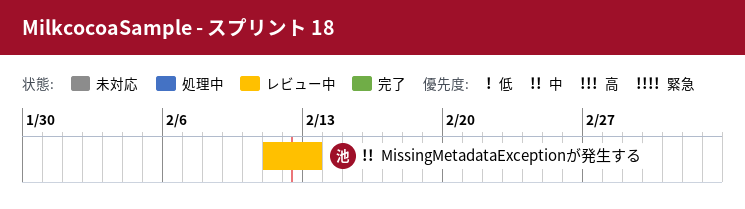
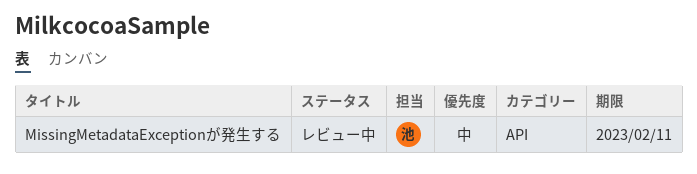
MissingMetadataExceptionが発生する, due: Feb 13 -> Feb 11

